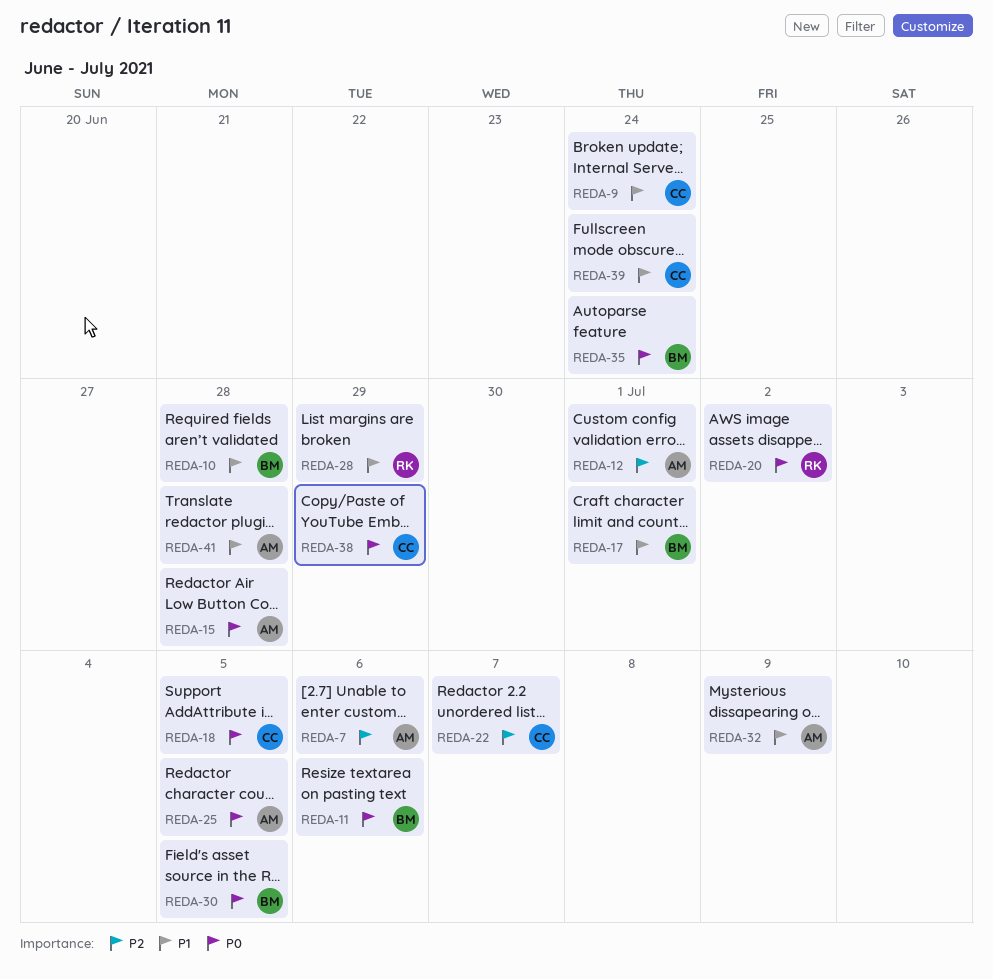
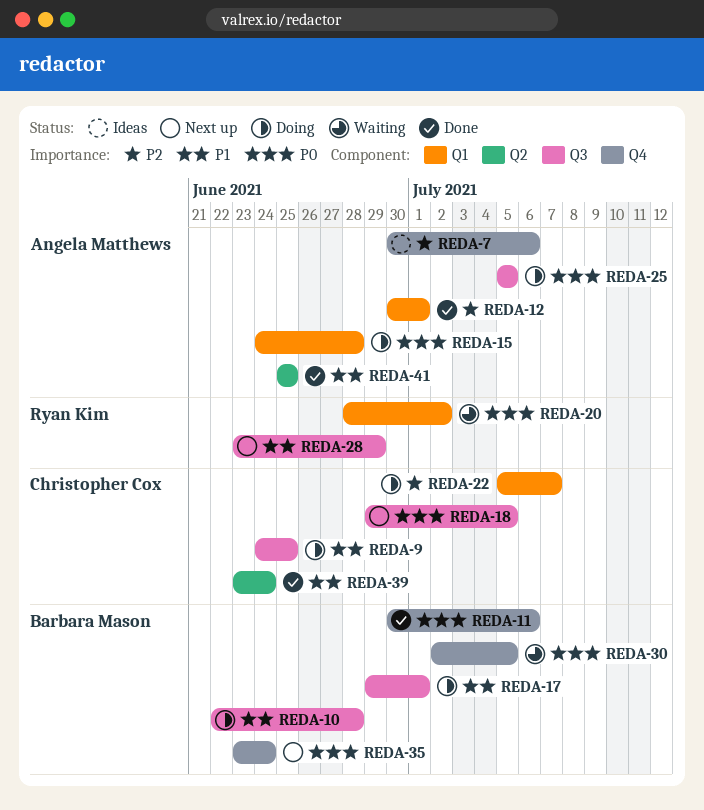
REDA-9, due: Jun 24 -> Jun 25
REDA-32: present -> none
REDA-38: present -> none
REDA-41, due: Jun 28 -> Jun 25

